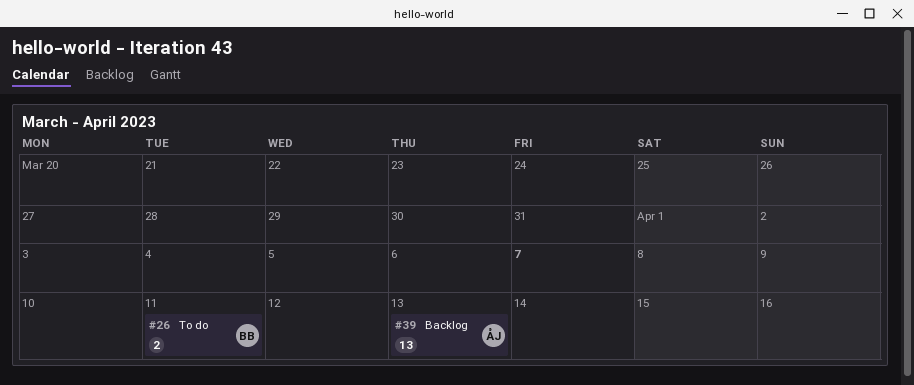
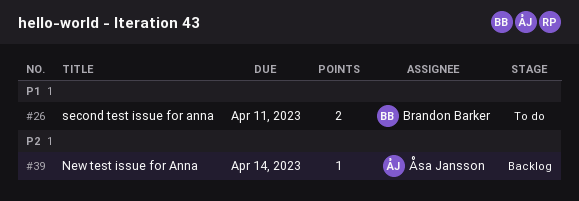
#39, estimate: 13 -> 1
#39, due: Apr 13 -> Apr 14

